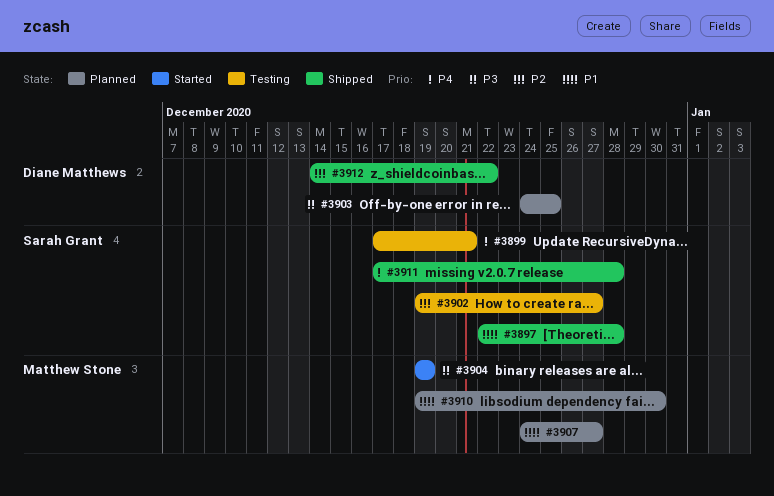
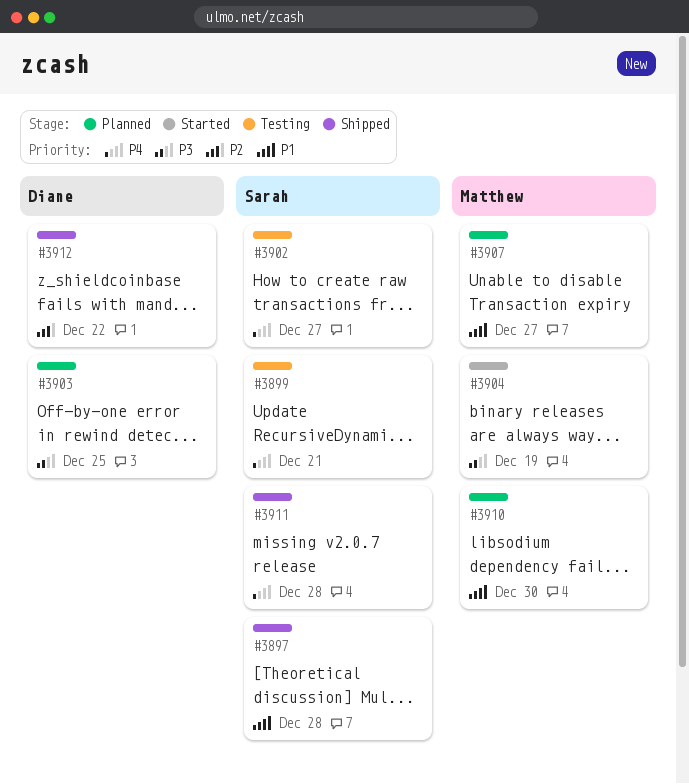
#3902, priority: P2 -> P4

